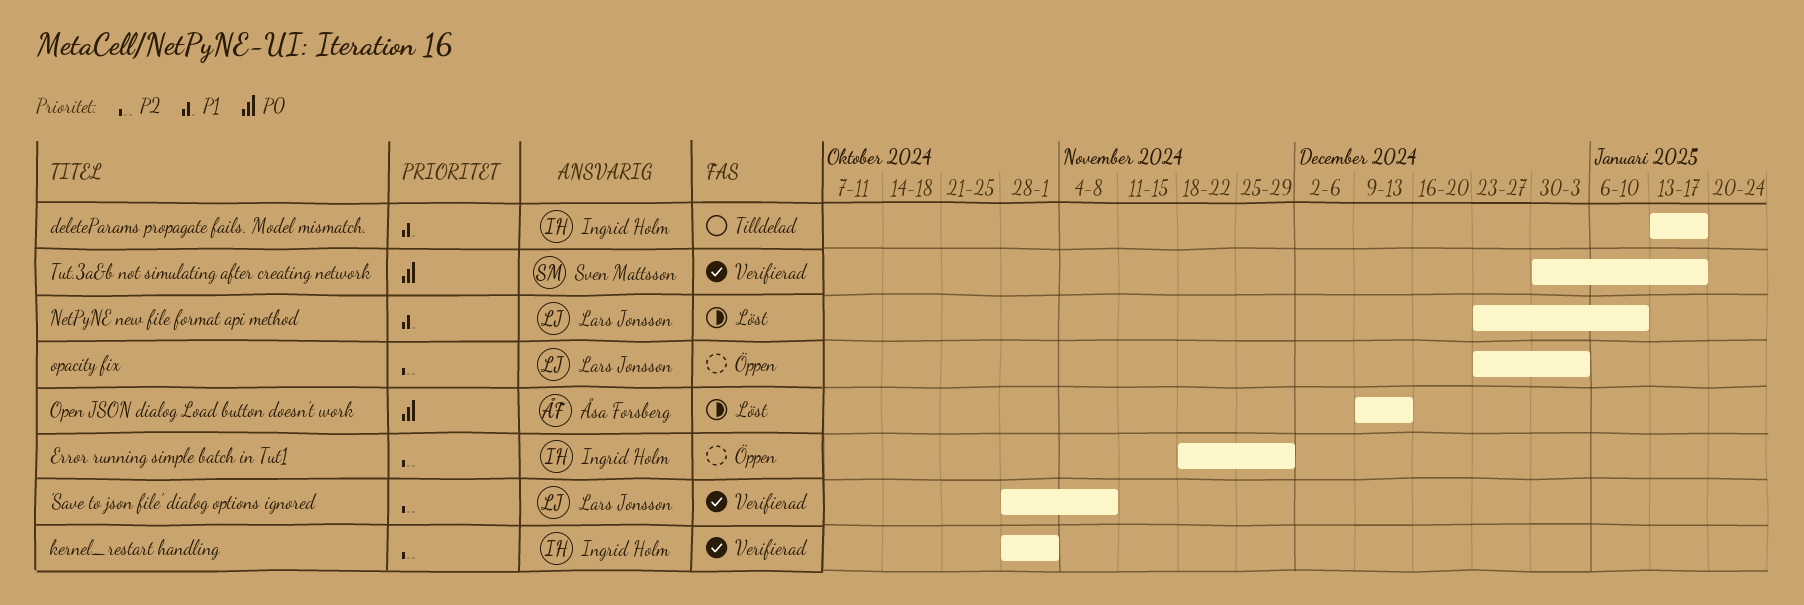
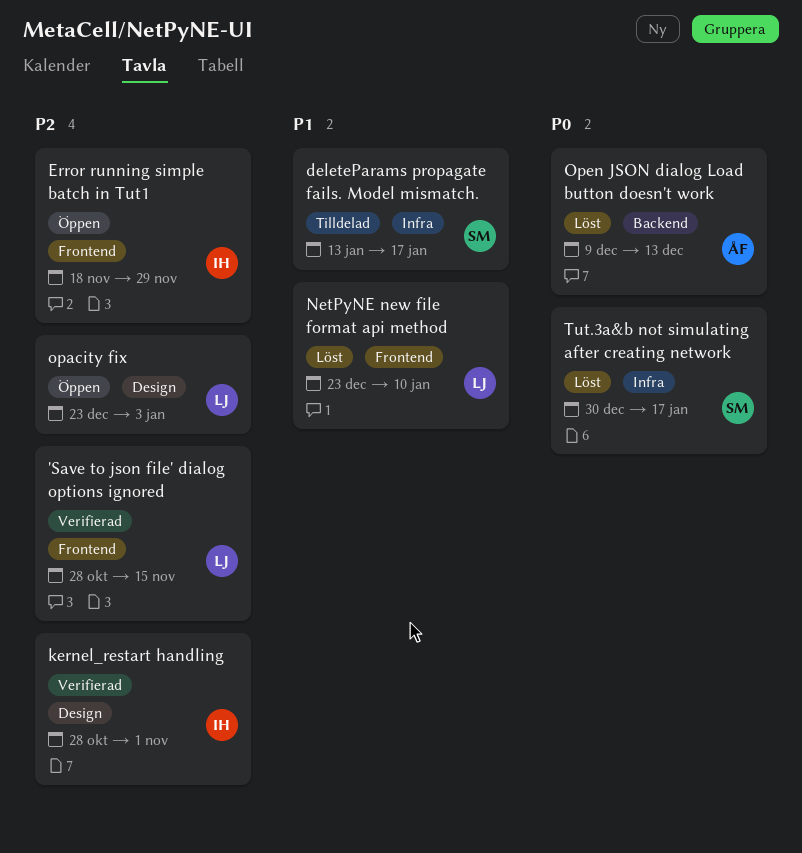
'Save to json file' dialog options ignored, due: Nov 8 -> Nov 15
deleteParams propagate fails. Model mismatch., owner: Ingrid Holm -> Sven Mattsson
Tut.3a&b not simulating after creating network, status: Verifierad -> Löst

